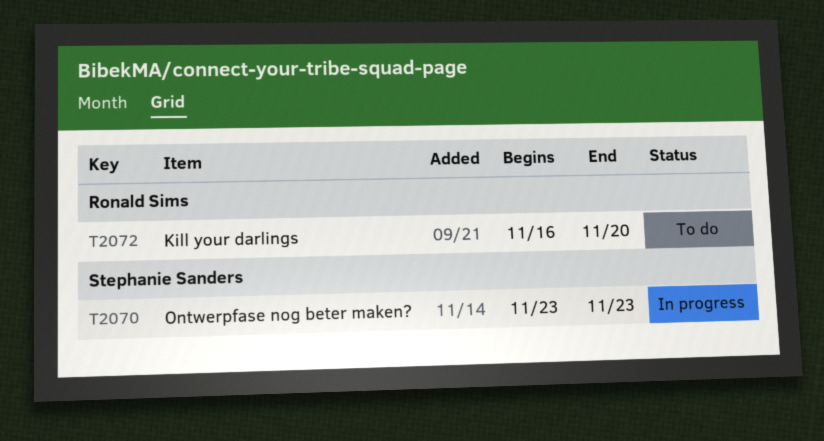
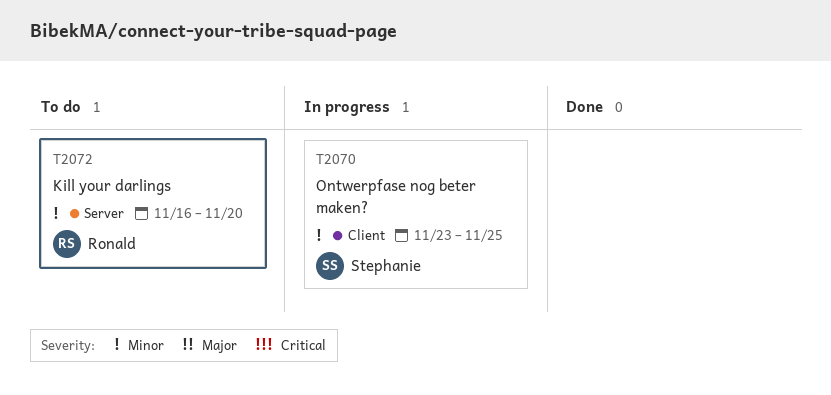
T2070, due: Nov 23 -> Nov 25

